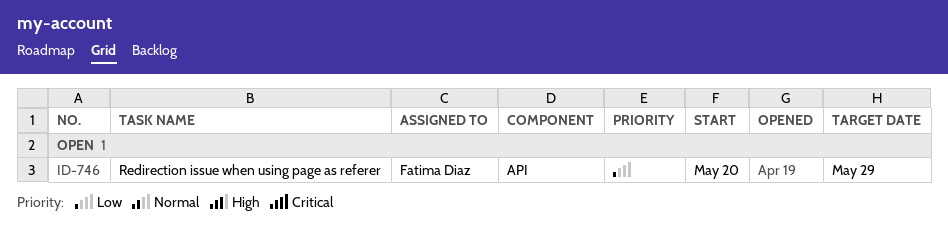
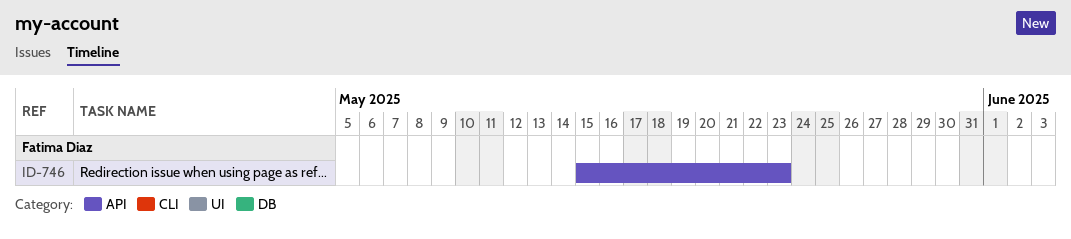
ID-746, start: May 20 -> May 15
ID-746, due: May 29 -> May 23

